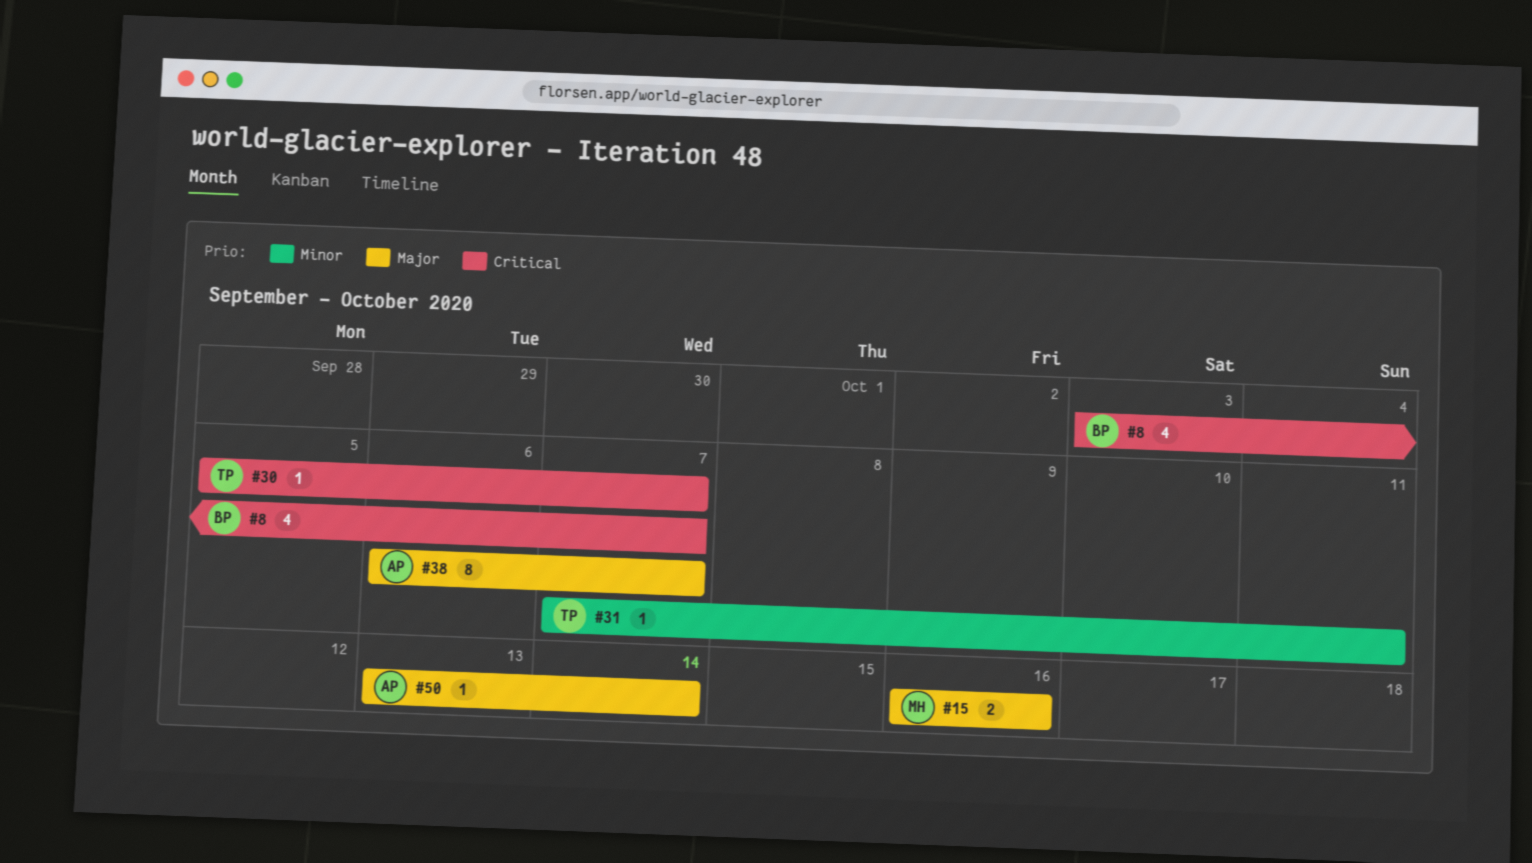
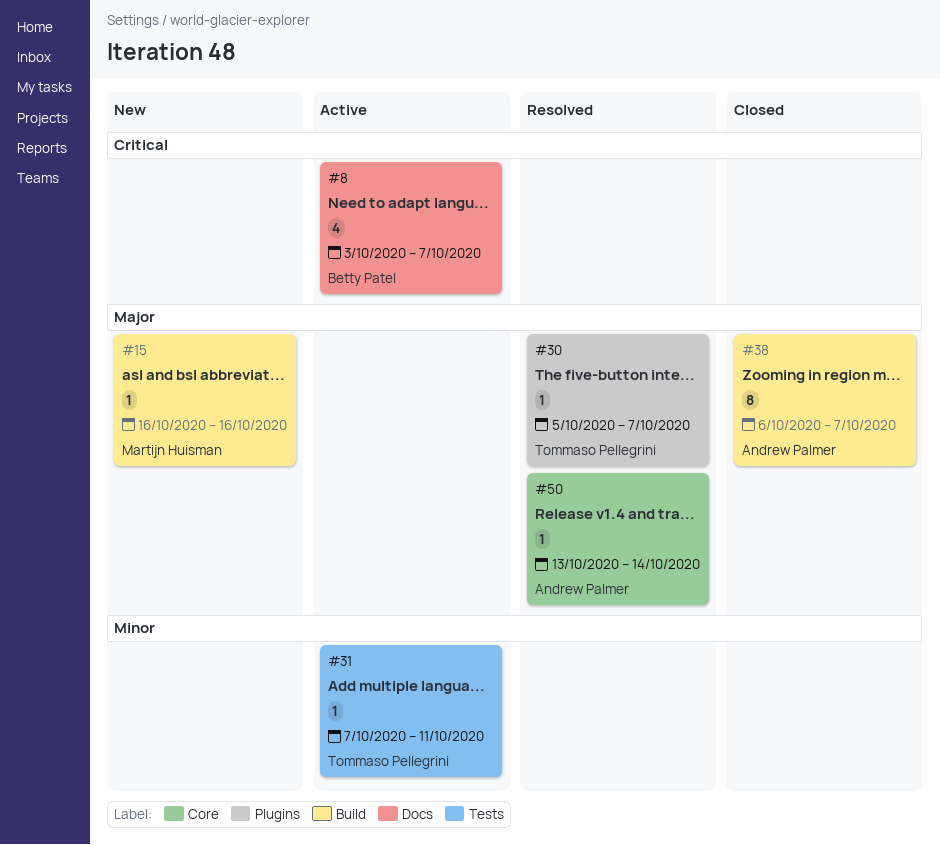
#15, estimate: 2 -> 1
#30, priority: Critical -> Major

